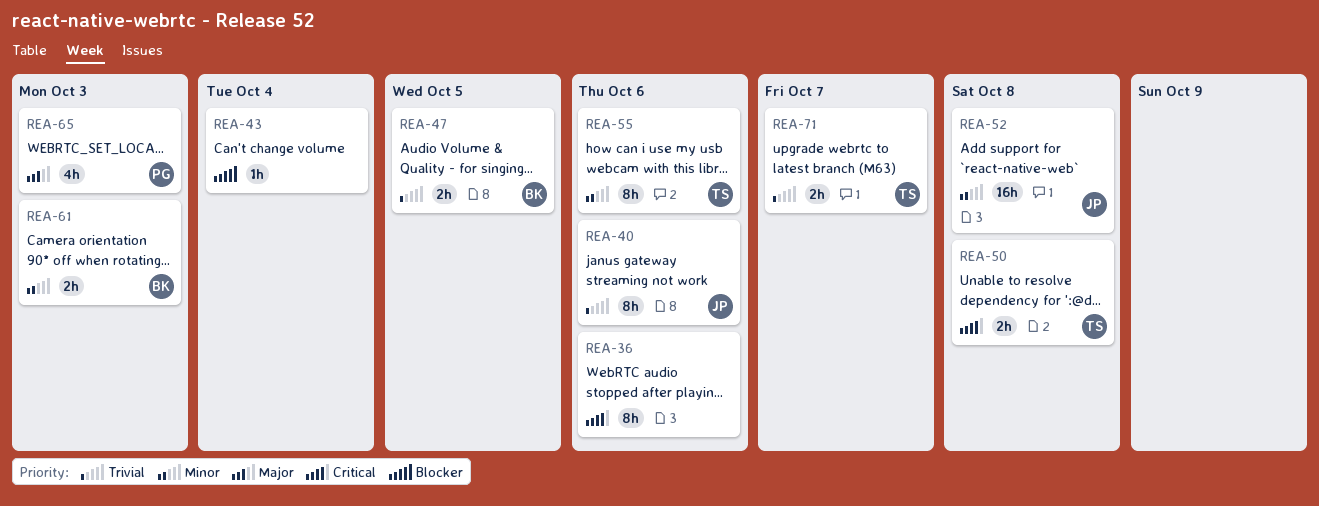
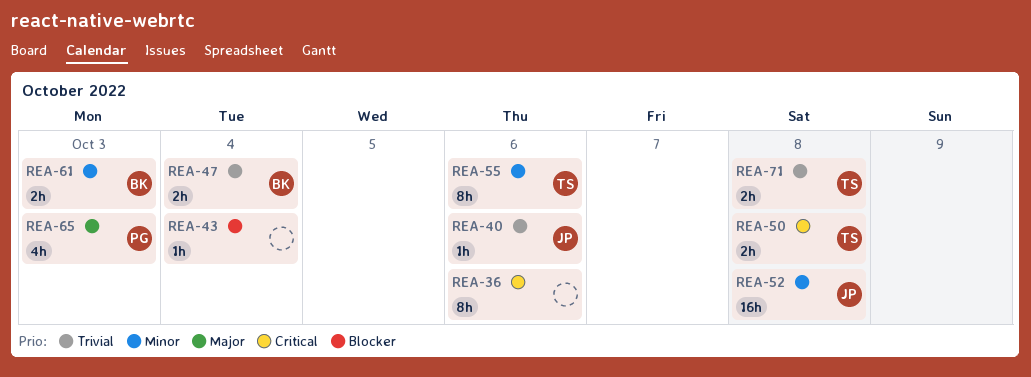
REA-40, estimate: 8h -> 1h
REA-47, due: Oct 5 -> Oct 4
REA-71, due: Oct 7 -> Oct 8

